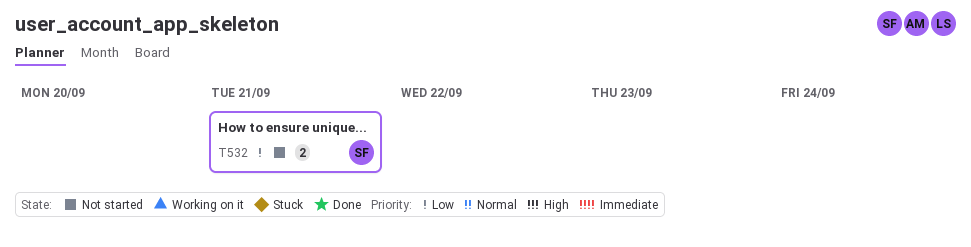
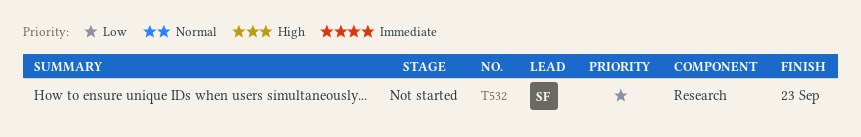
T532, due: Sep 21 -> Sep 23

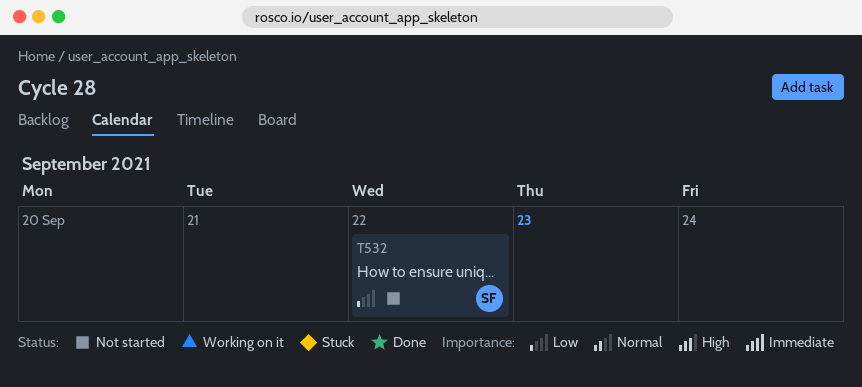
T532, due: Sep 23 -> Sep 22

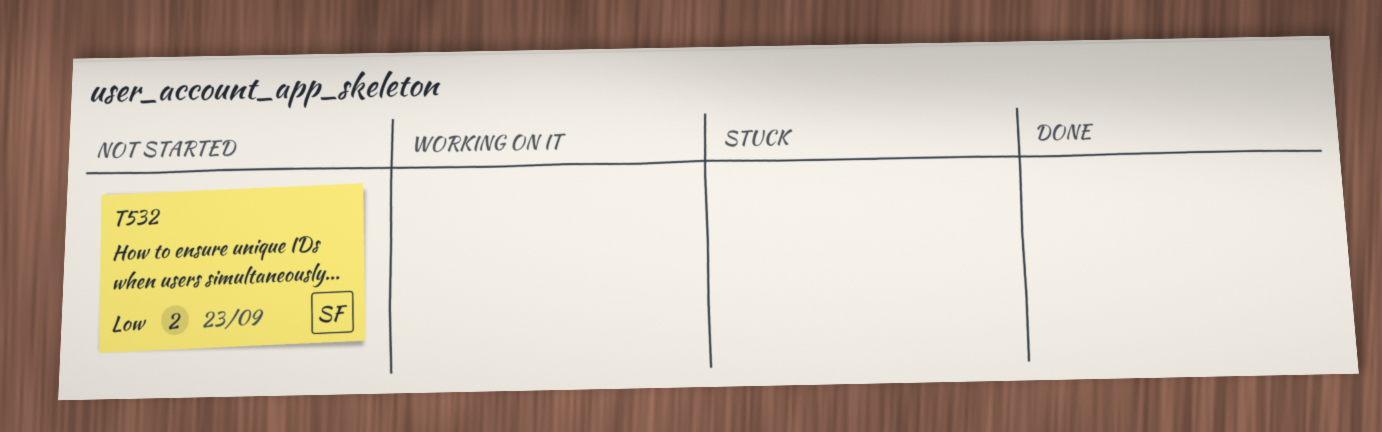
T532, due: Sep 22 -> Sep 23

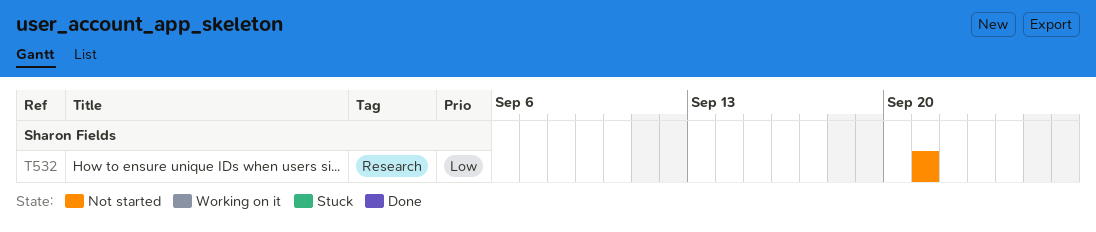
T532, due: Sep 23 -> Sep 21

